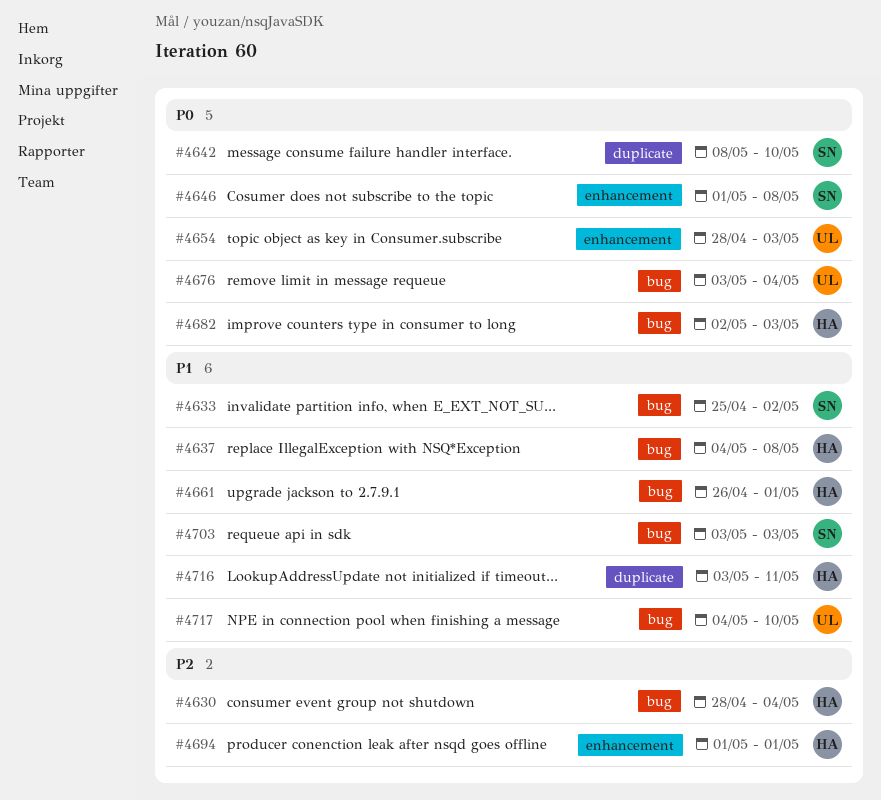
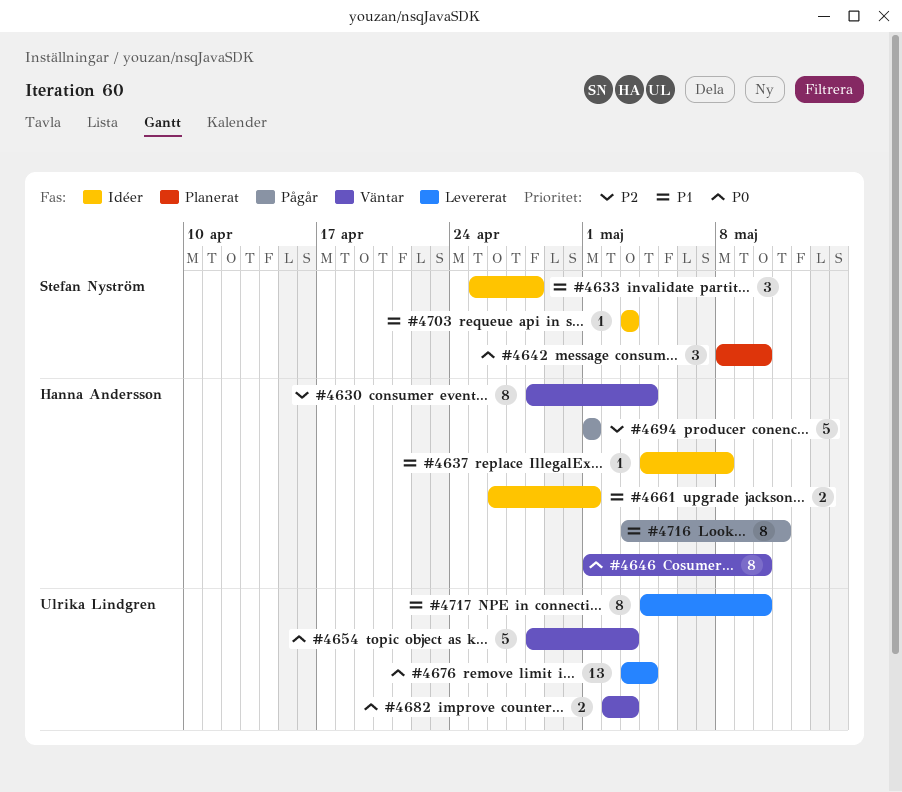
#4633, due: May 2 -> Apr 28
#4646, owner: Stefan Nyström -> Hanna Andersson
#4646, due: May 8 -> May 10
#4682, owner: Hanna Andersson -> Ulrika Lindgren

